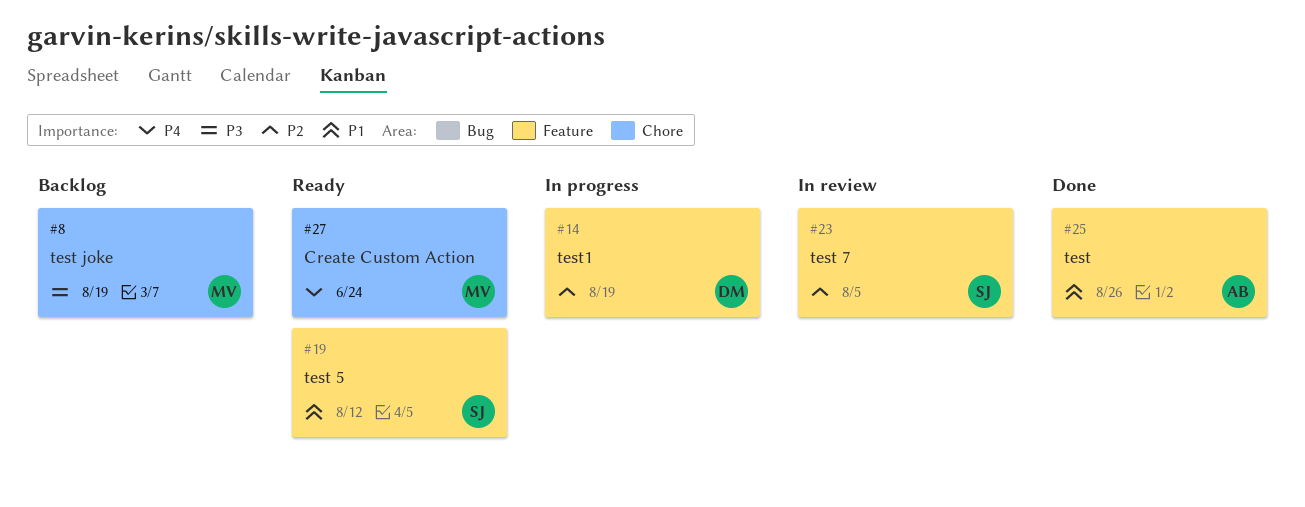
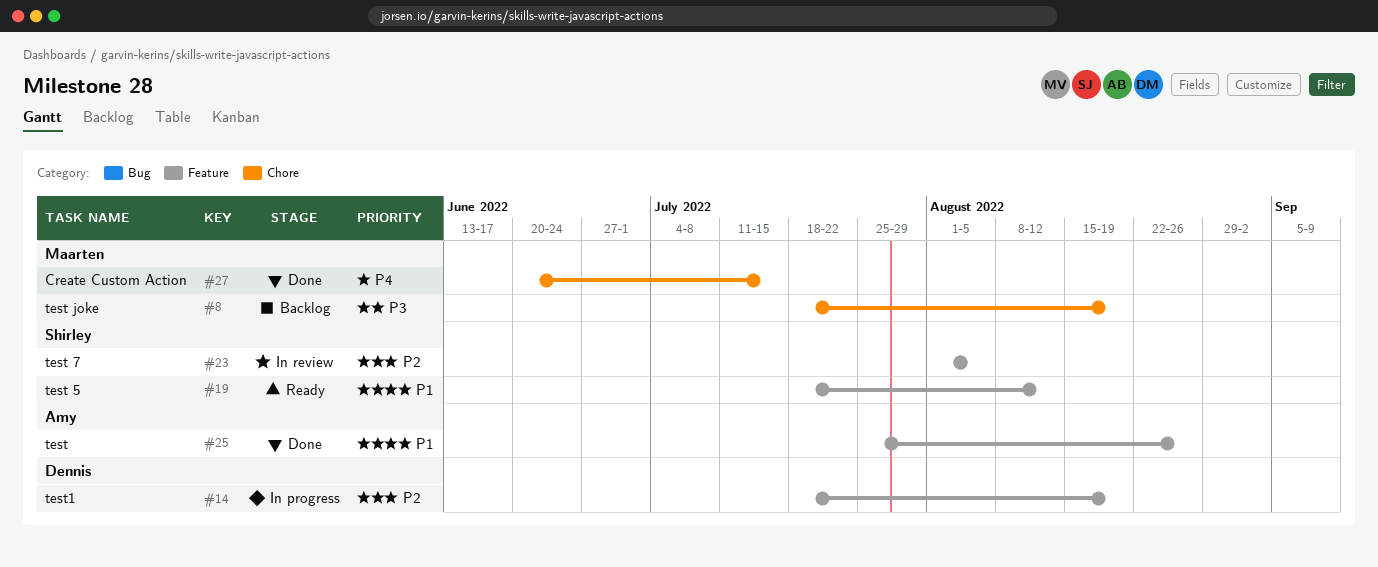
#27, status: Ready -> Done
#27, due: Jun 24 -> Jul 15

